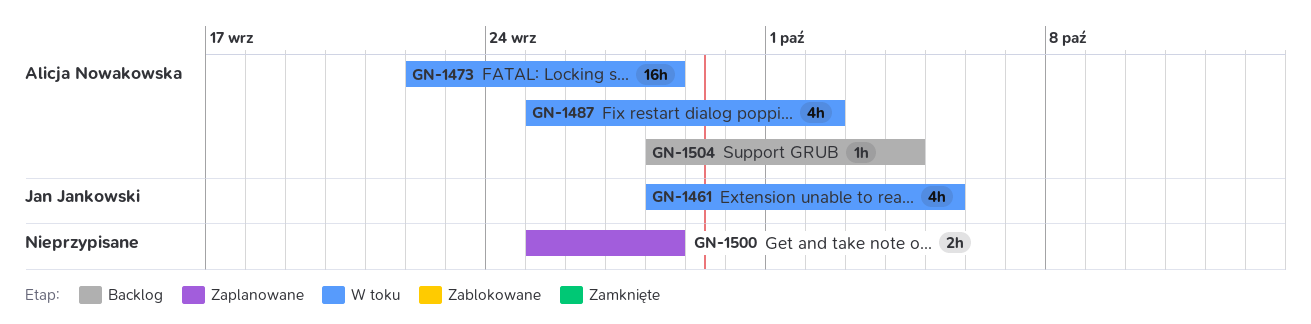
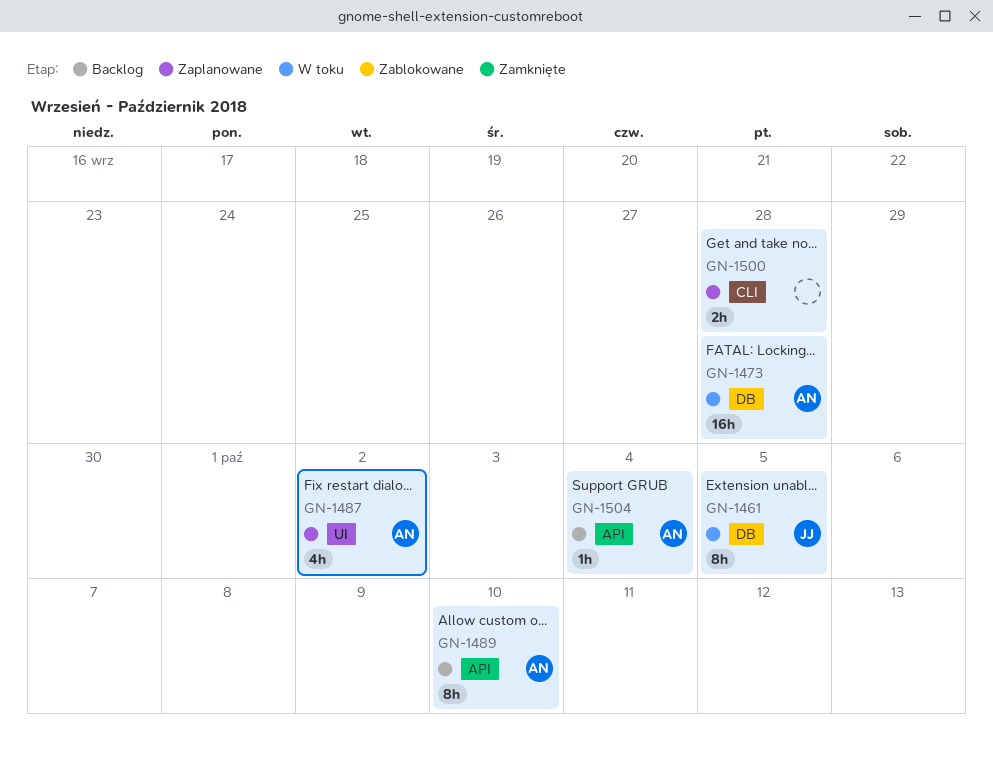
GN-1461, estimate: 4h -> 8h
GN-1487, status: W toku -> Zaplanowane
GN-1489: none -> present

